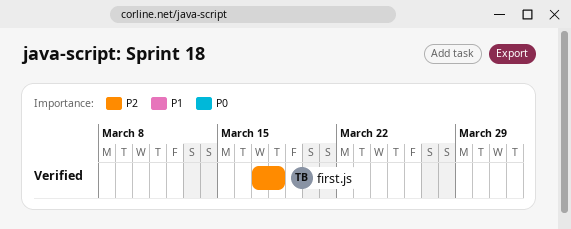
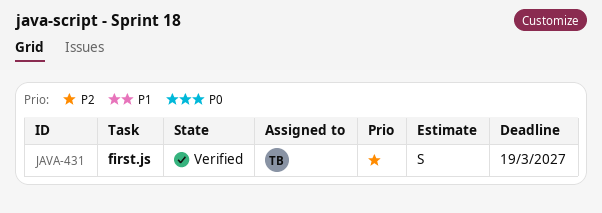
first.js, due: Mar 18 -> Mar 19

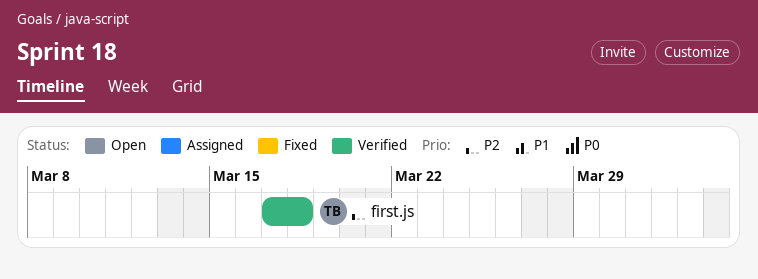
first.js, due: Mar 19 -> Mar 18

